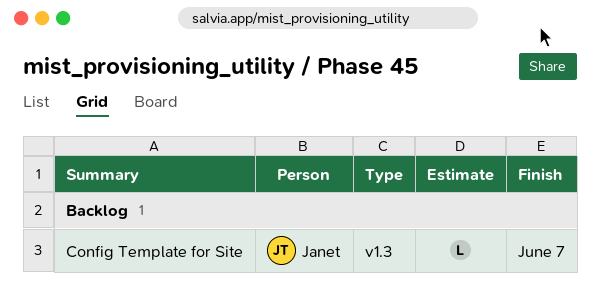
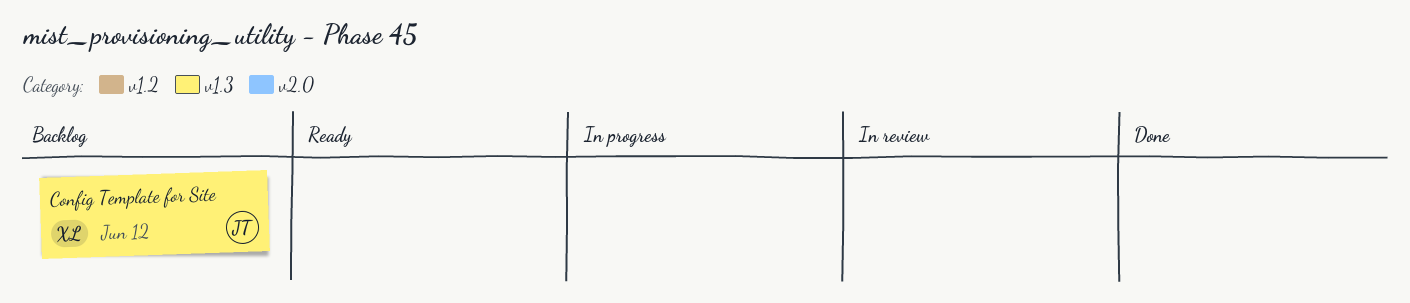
Config Template for Site, estimate: L -> XL
Config Template for Site, due: Jun 7 -> Jun 12

